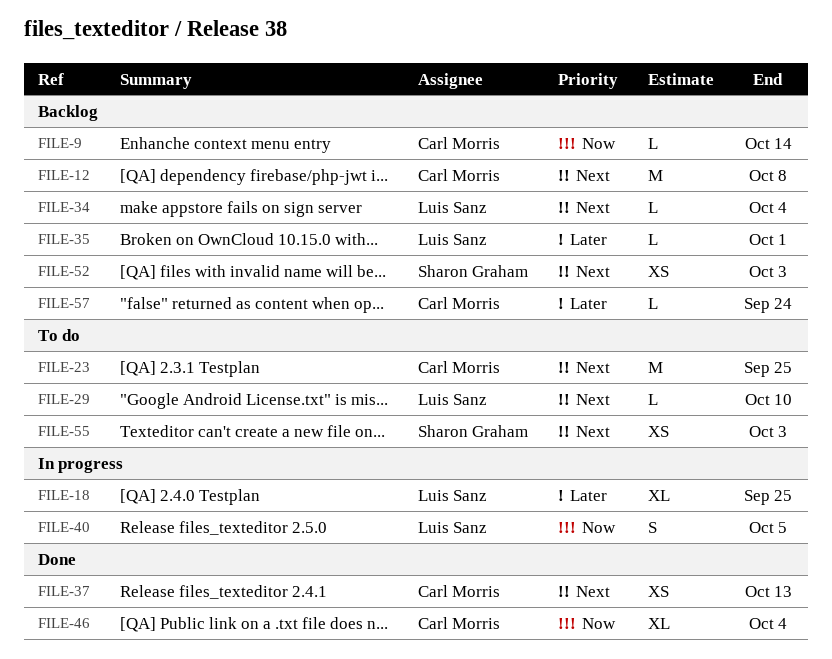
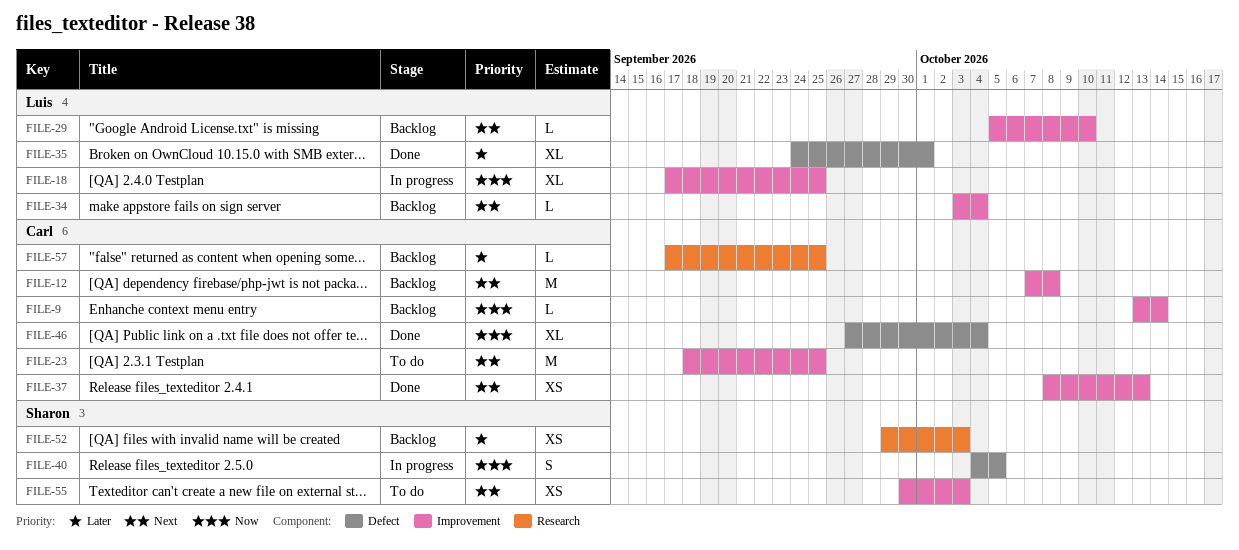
FILE-18, priority: Later -> Now
FILE-29, status: To do -> Backlog
FILE-35, status: Backlog -> Done
FILE-35, estimate: L -> XL
FILE-40, owner: Luis Sanz -> Sharon Graham
FILE-52, priority: Next -> Later
FILE-57, due: Sep 24 -> Sep 25

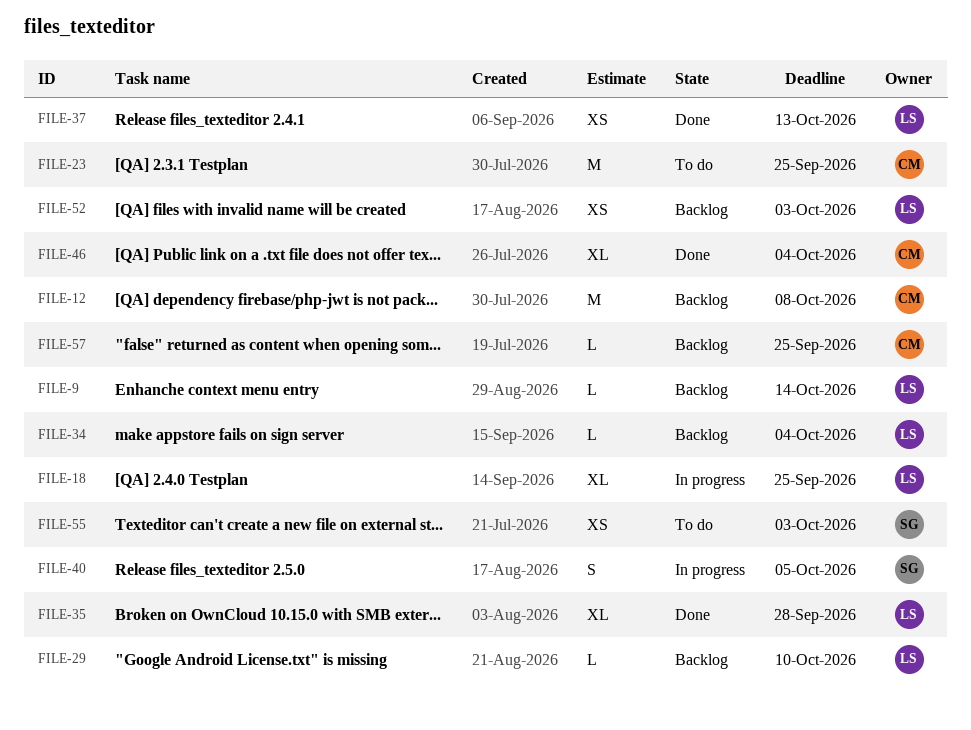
FILE-9, owner: Carl -> Luis
FILE-35, due: Oct 1 -> Sep 28
FILE-37, owner: Carl -> Luis
FILE-52, owner: Sharon -> Luis

